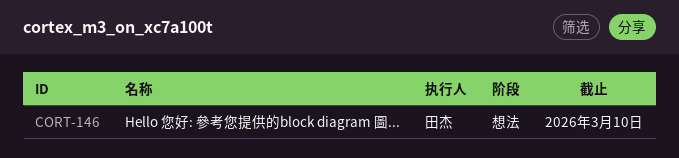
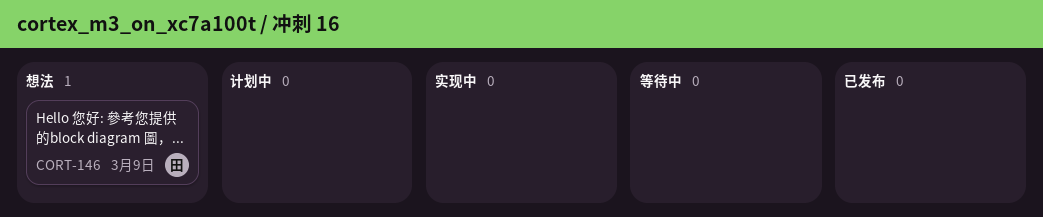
CORT-146, due: Mar 10 -> Mar 9

